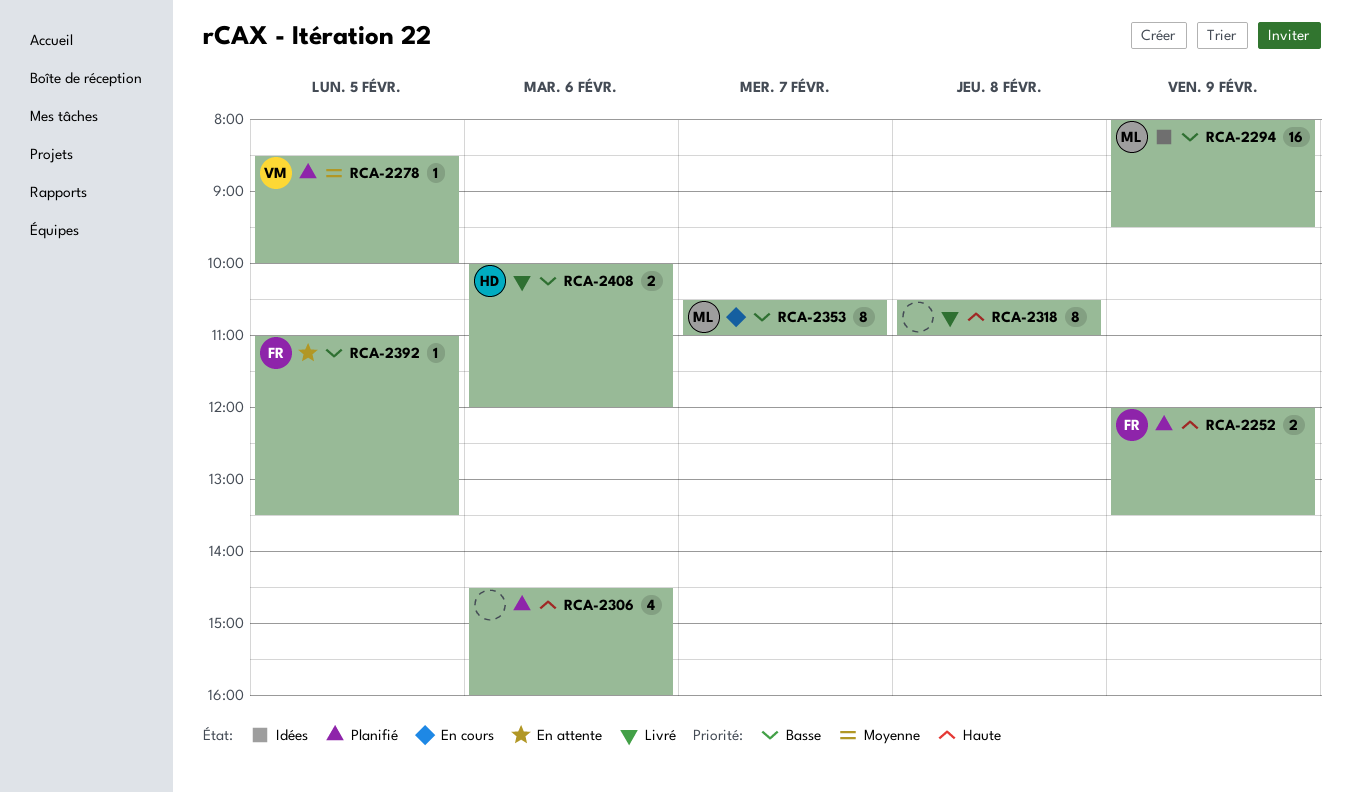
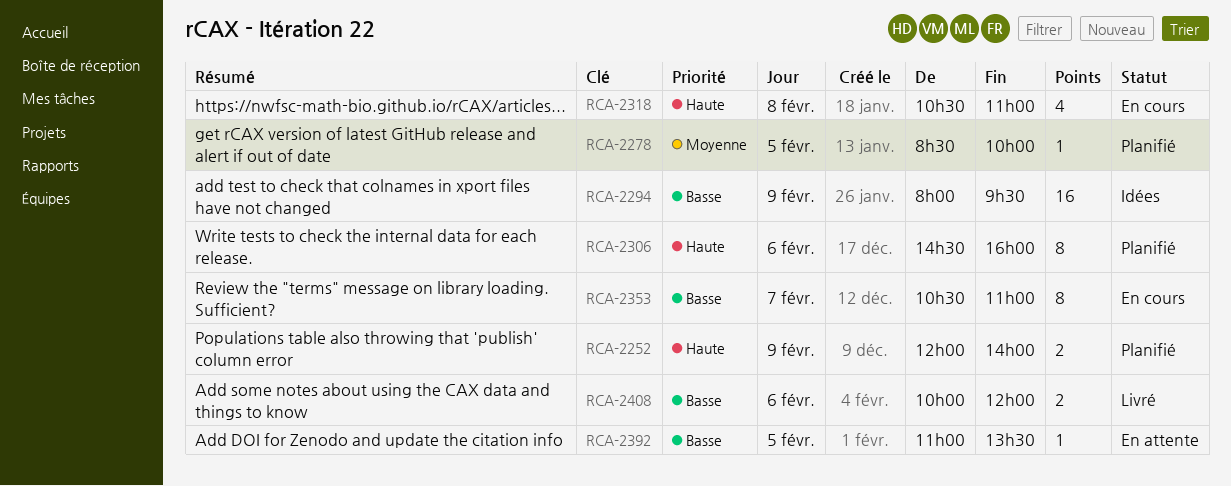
RCA-2252, ends: 13:30 -> 14:00
RCA-2306, estimate: 4 -> 8
RCA-2318, status: Livré -> En cours
RCA-2318, estimate: 8 -> 4

